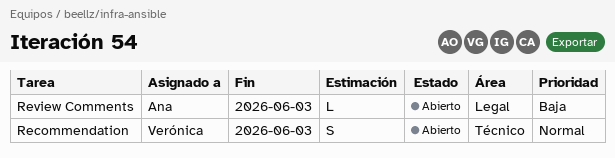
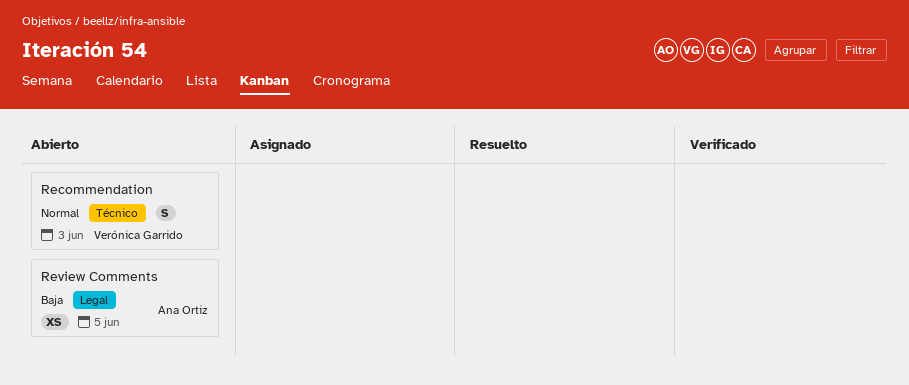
Review Comments, estimate: L -> XS
Review Comments, due: Jun 3 -> Jun 5

